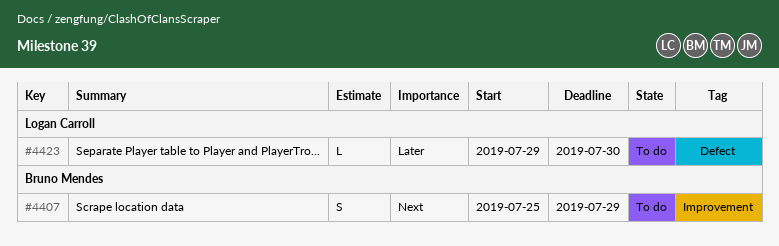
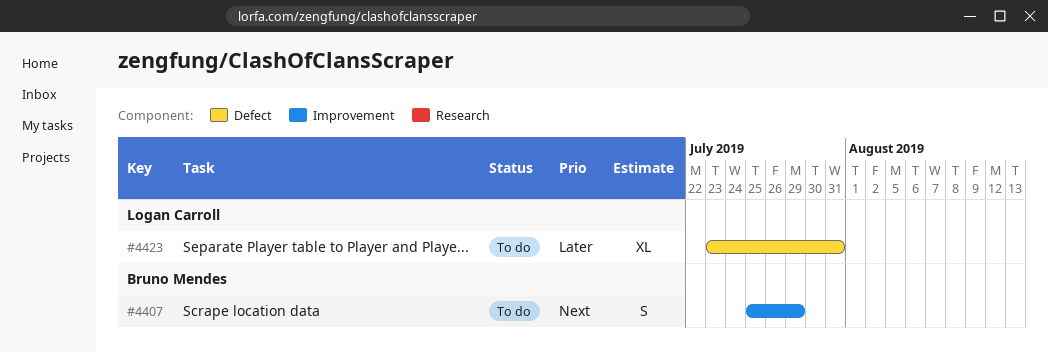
#4423, estimate: L -> XL
#4423, start: Jul 29 -> Jul 23
#4423, due: Jul 30 -> Jul 31

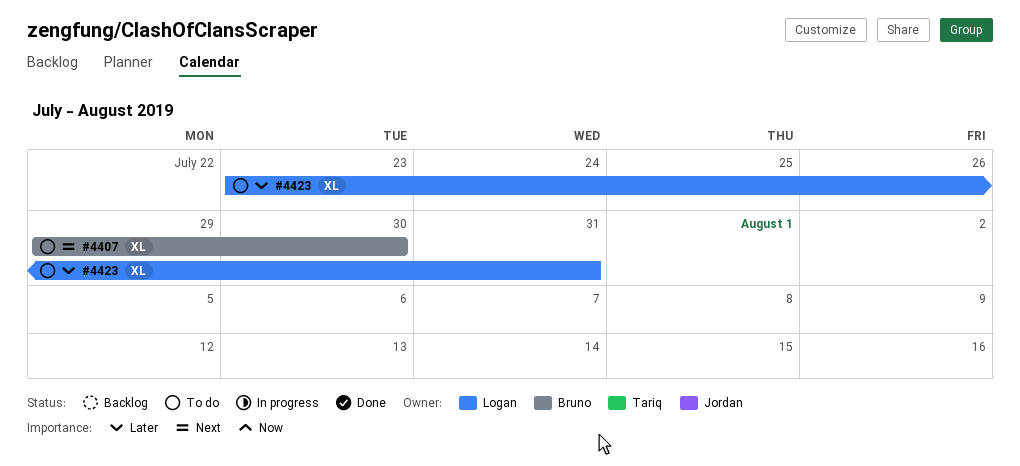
#4407, estimate: S -> XL
#4407, start: Jul 25 -> Jul 29
#4407, due: Jul 29 -> Jul 30

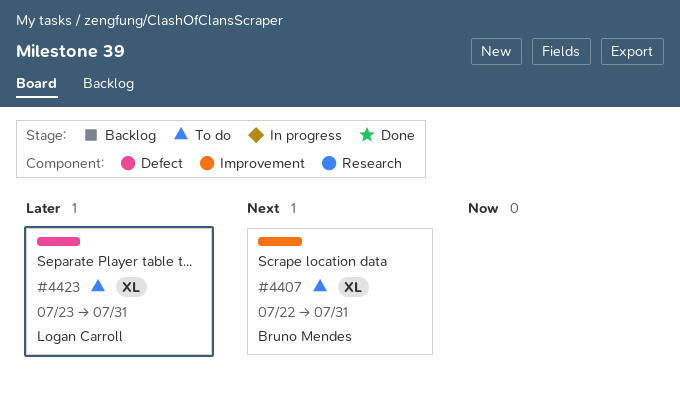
#4407, start: Jul 29 -> Jul 22
#4407, due: Jul 30 -> Jul 31

